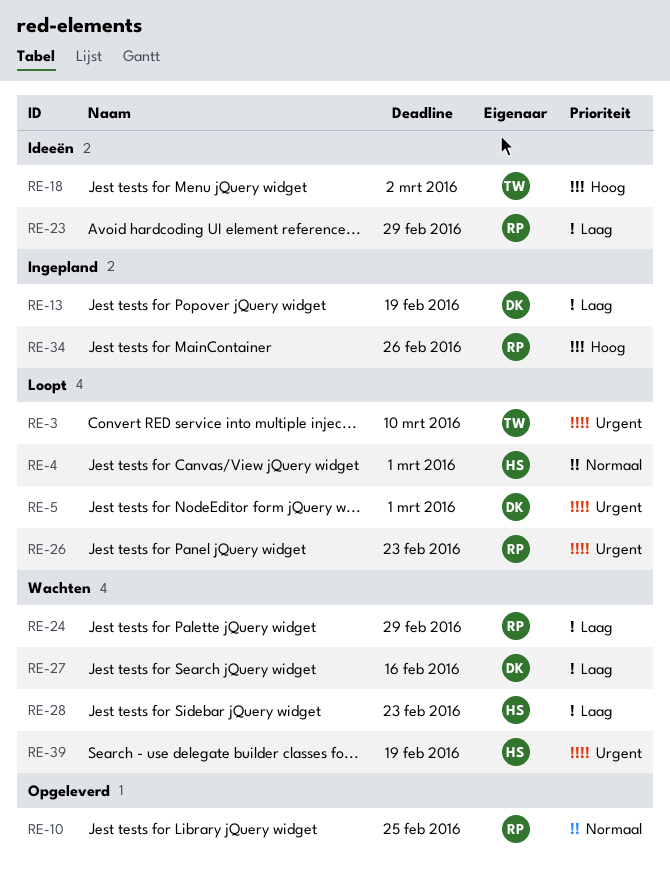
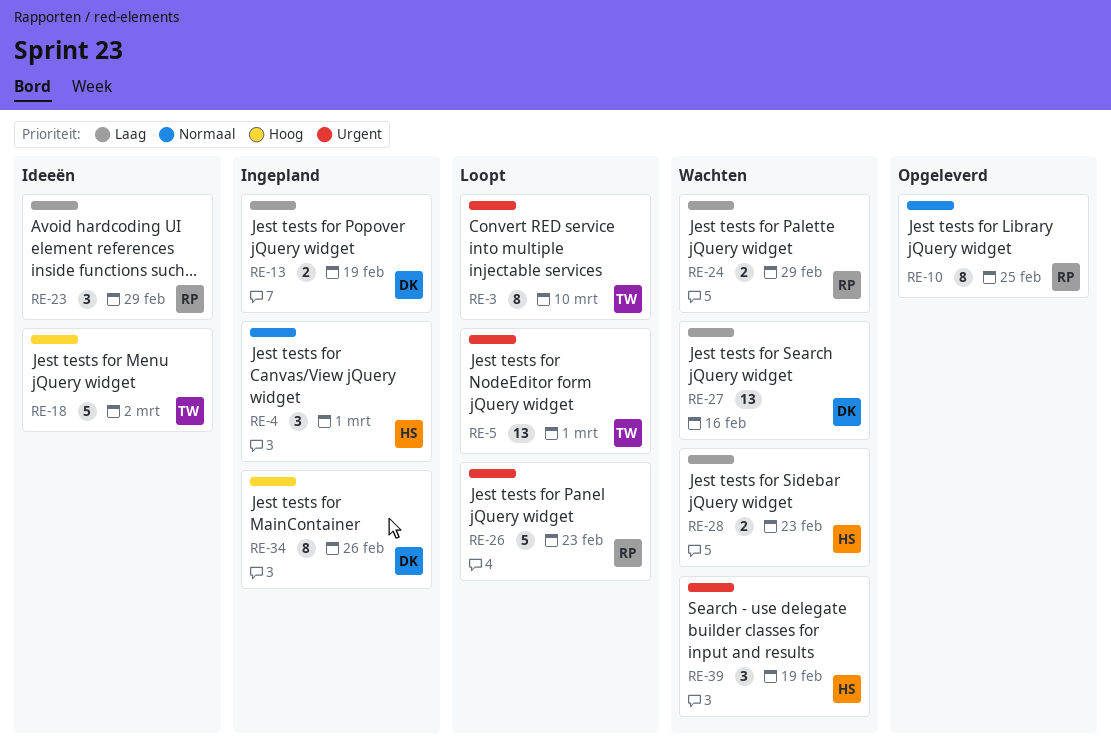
RE-4, status: Loopt -> Ingepland
RE-5, owner: DK -> TW
RE-34, owner: RP -> DK

